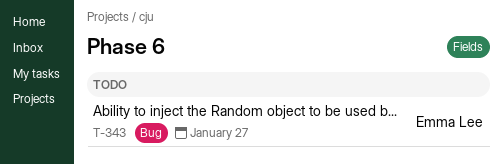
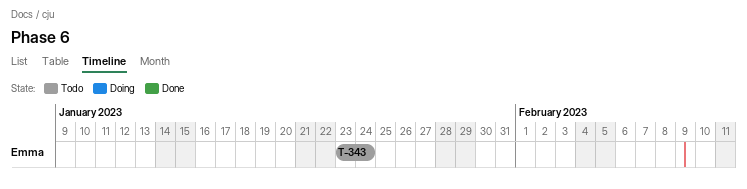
T-343, due: Jan 27 -> Jan 24

